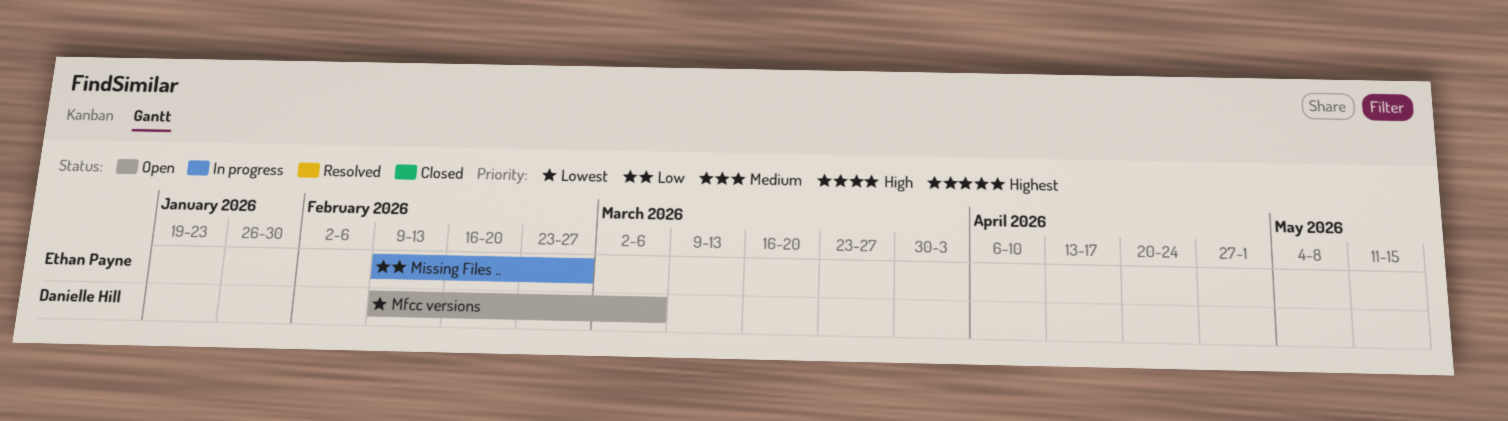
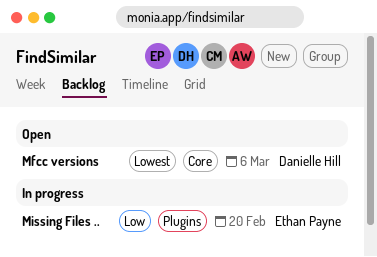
Missing Files .., due: Feb 27 -> Feb 20

